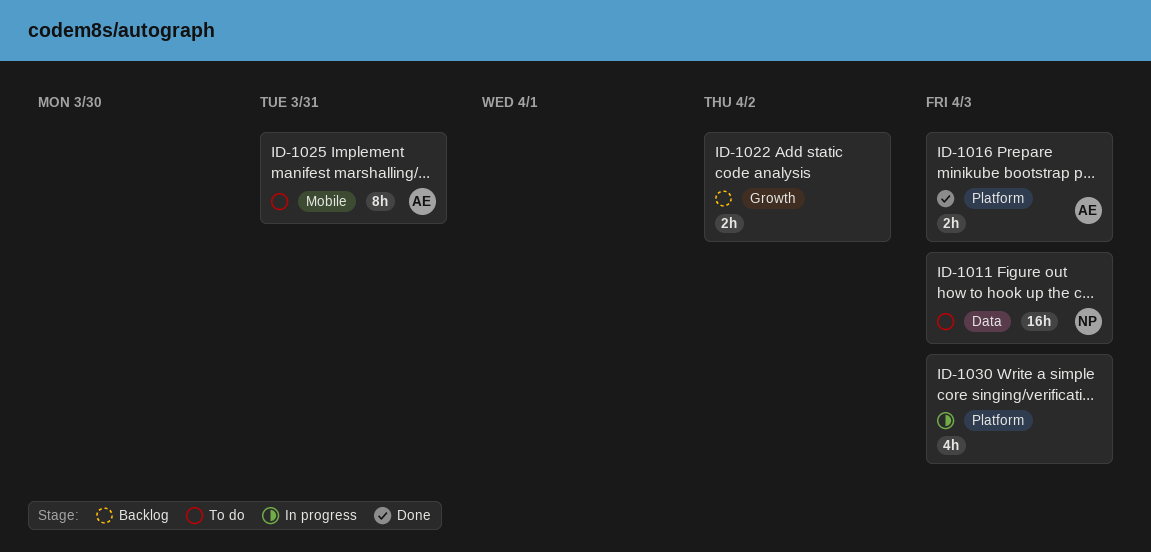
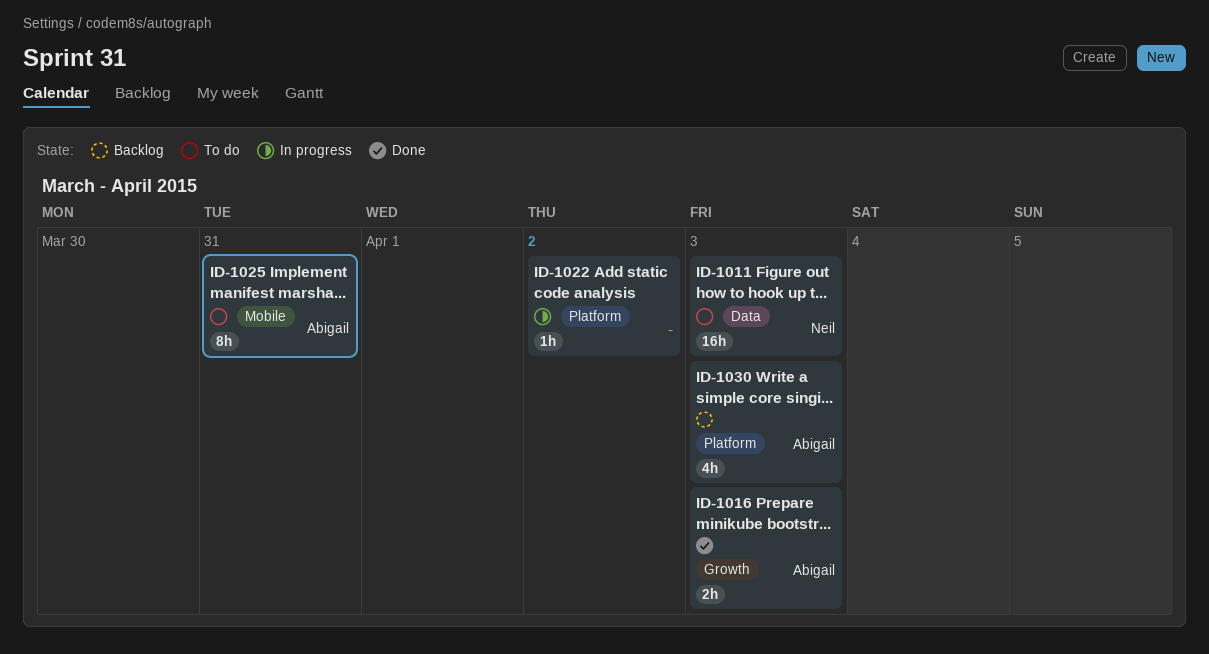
ID-1016, label: Platform -> Growth
ID-1022, status: Backlog -> In progress
ID-1022, label: Growth -> Platform
ID-1022, estimate: 2h -> 1h
ID-1030, status: In progress -> Backlog
ID-1030, owner: none -> Abigail

